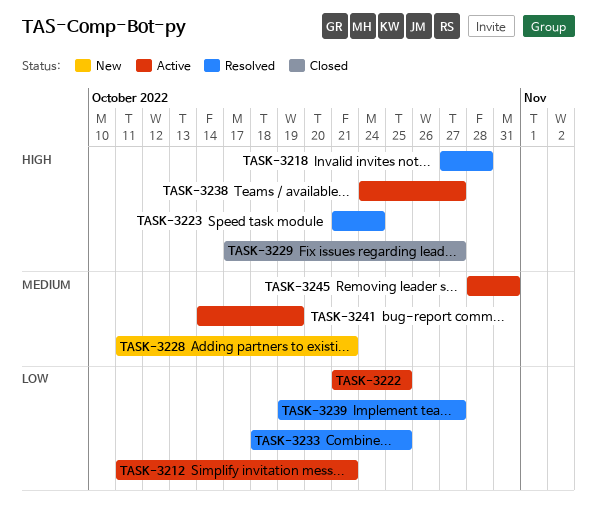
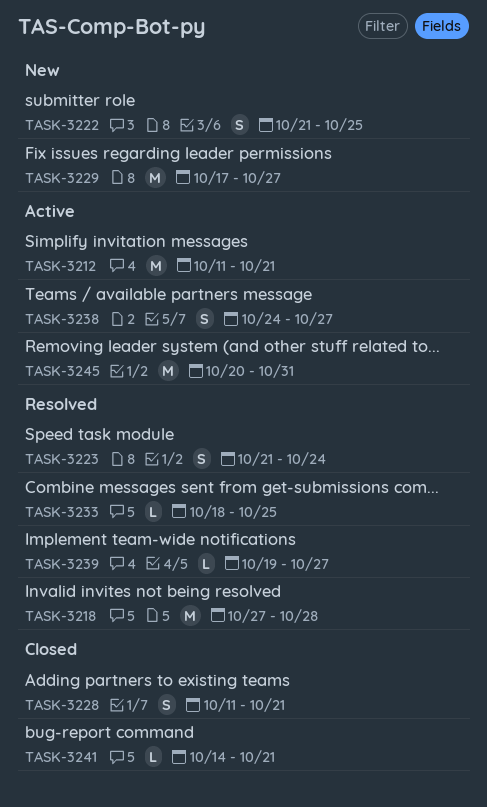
TASK-3222, status: Active -> New
TASK-3228, status: New -> Closed
TASK-3229, status: Closed -> New
TASK-3241, status: Active -> Closed
TASK-3241, due: Oct 19 -> Oct 21
TASK-3245, start: Oct 28 -> Oct 20

